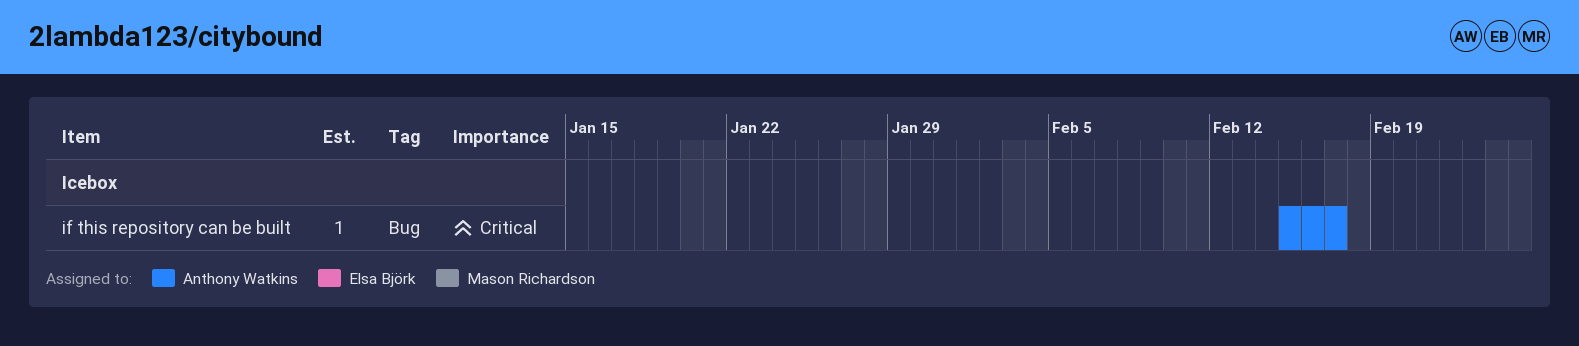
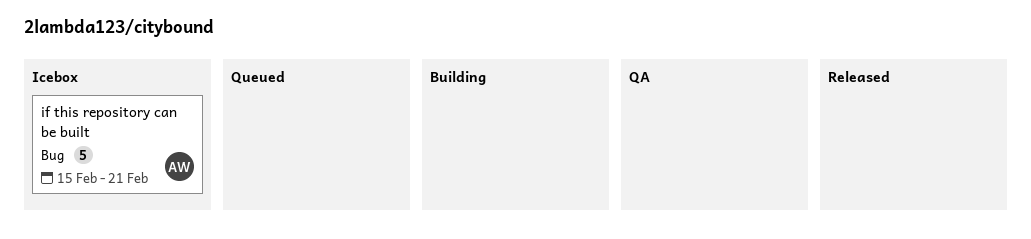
if this repository can be built, estimate: 1 -> 5
if this repository can be built, due: Feb 17 -> Feb 21

